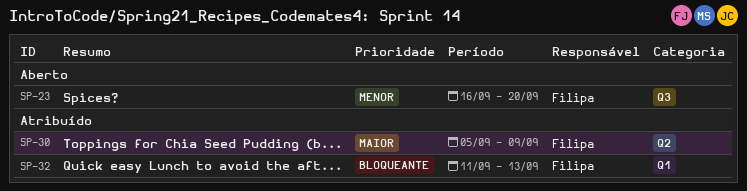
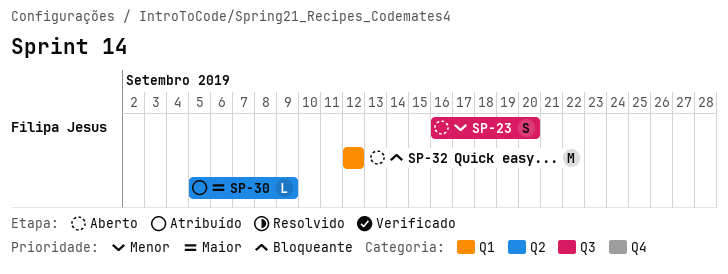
SP-32, status: Atribuído -> Aberto
SP-32, start: Sep 11 -> Sep 12
SP-32, due: Sep 13 -> Sep 12

